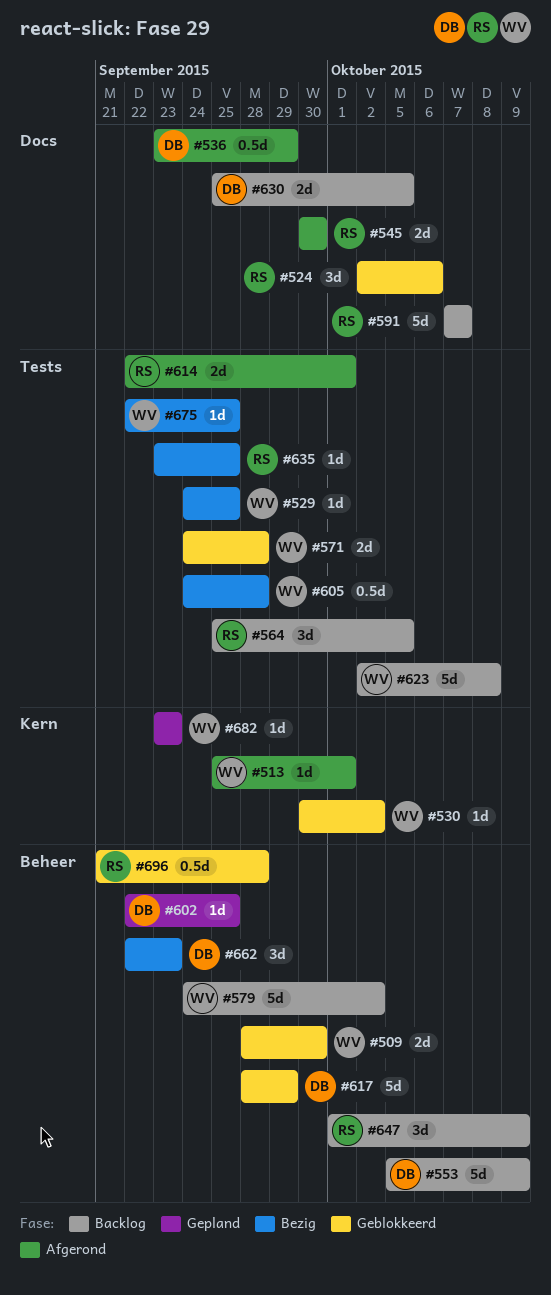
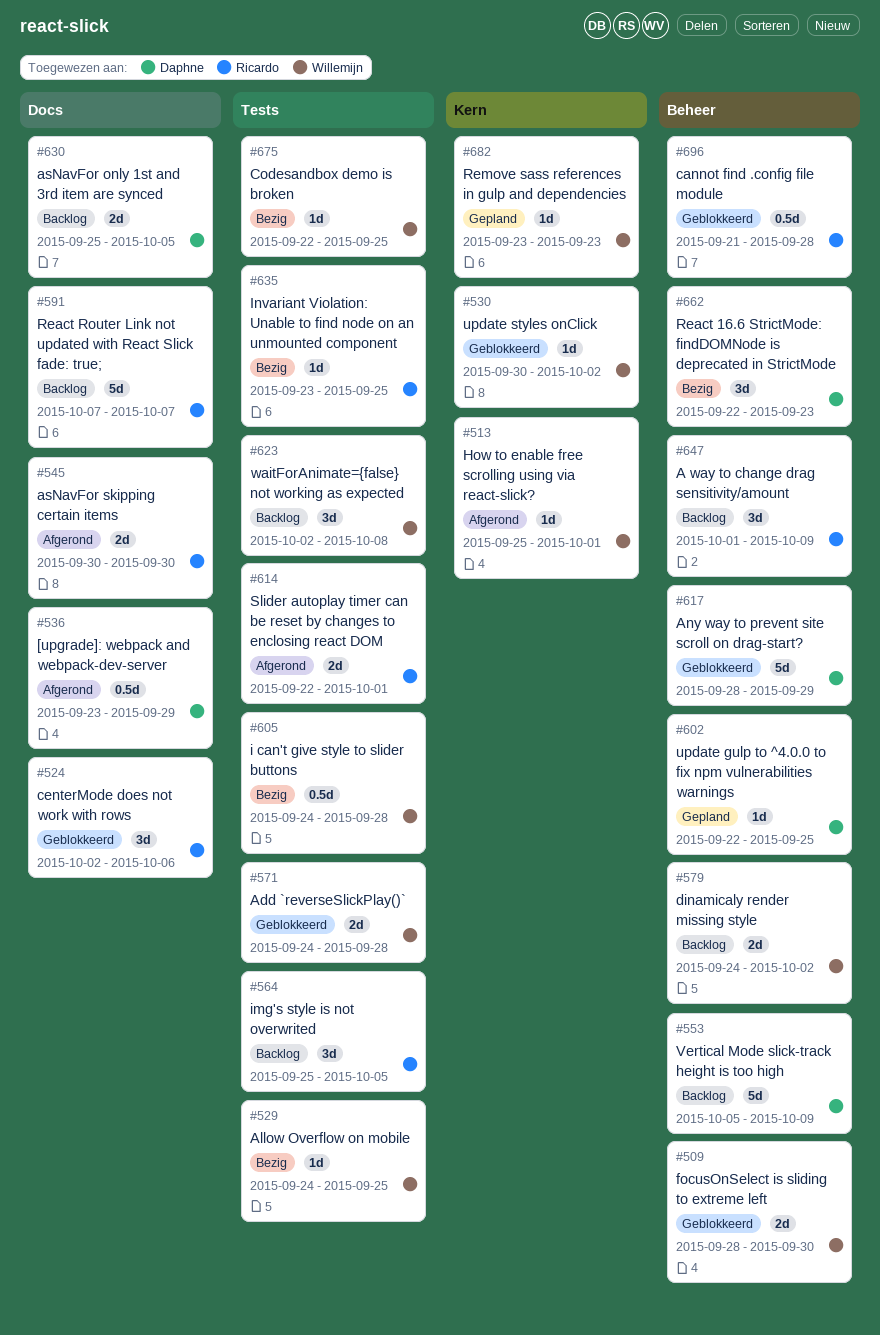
#579, estimate: 5d -> 2d
#623, estimate: 5d -> 3d

